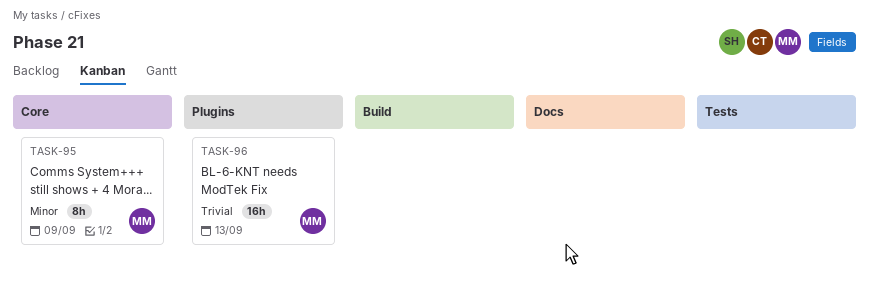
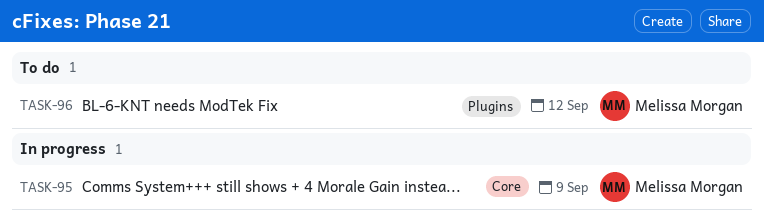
TASK-96, due: Sep 13 -> Sep 12

